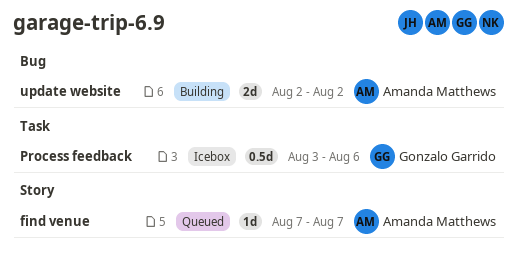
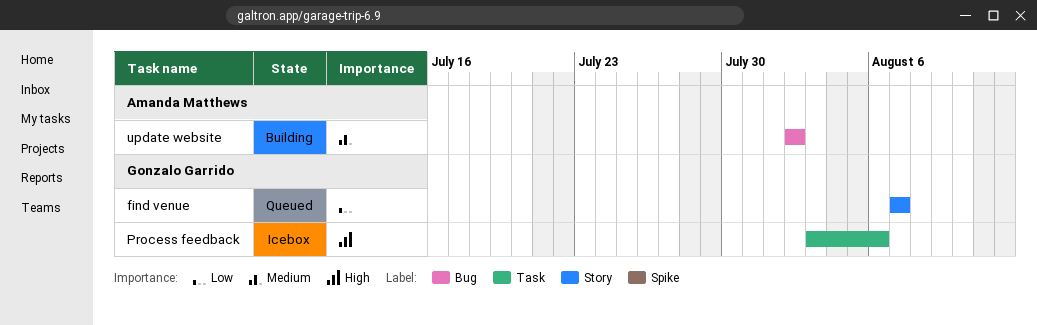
find venue, owner: Amanda Matthews -> Gonzalo Garrido

